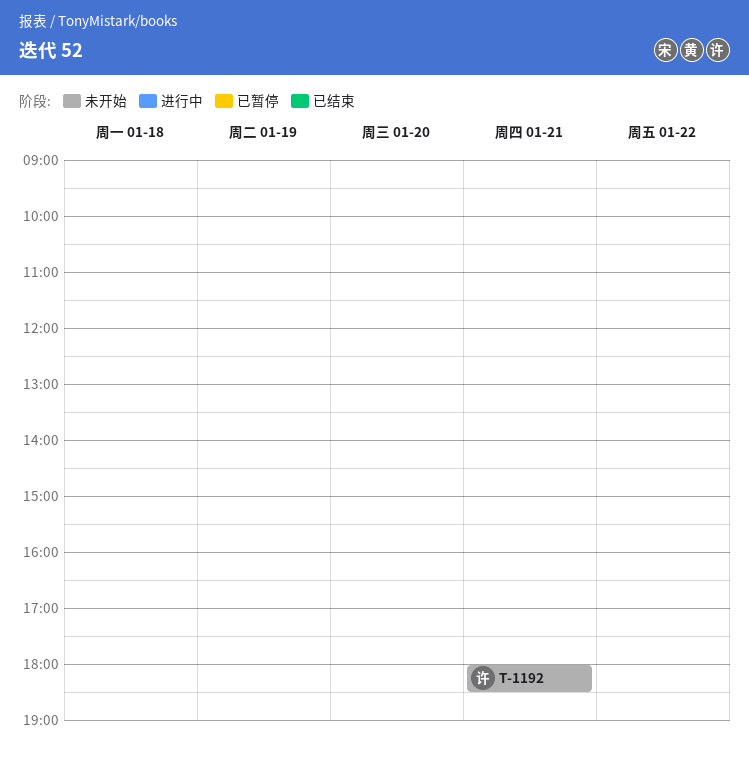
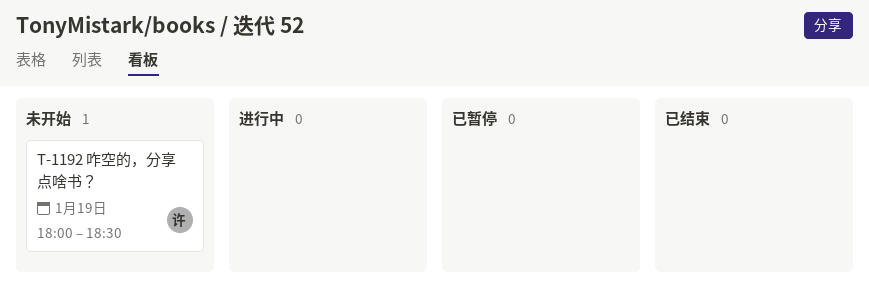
T-1192, day: Jan 21 -> Jan 19

